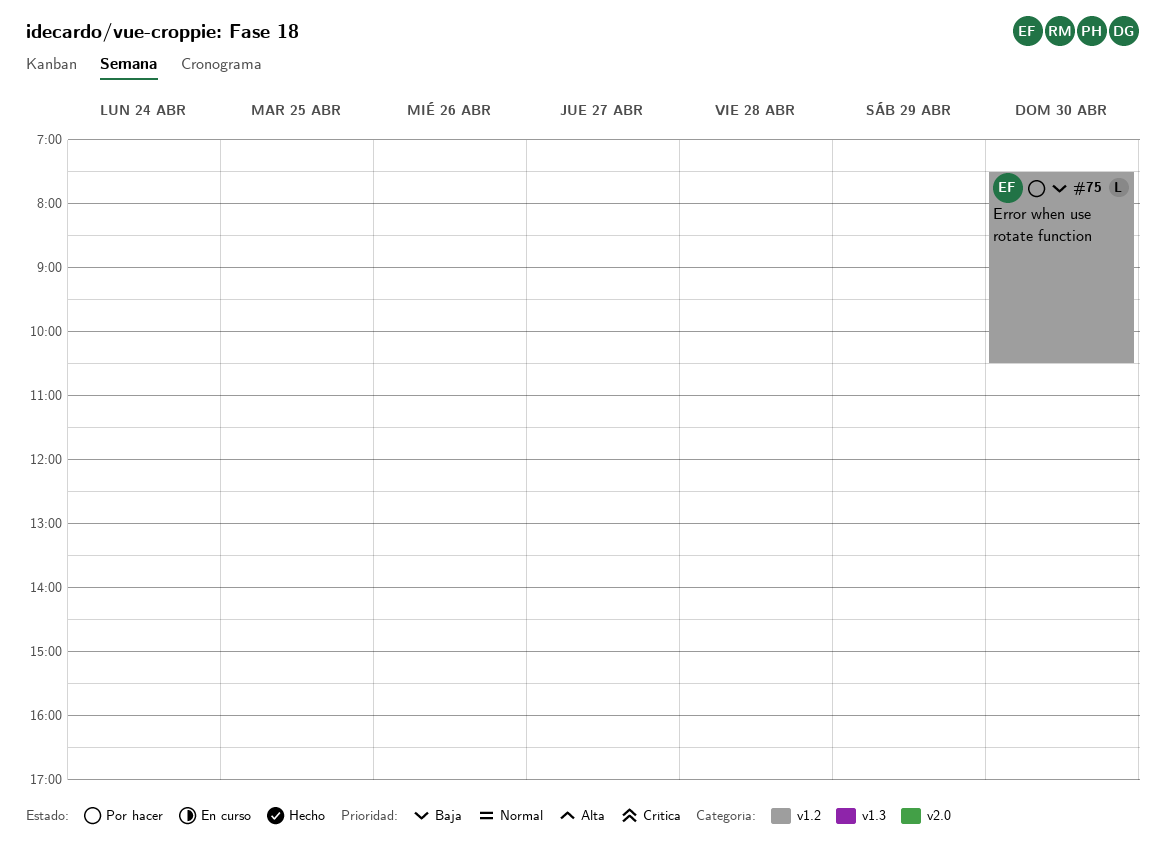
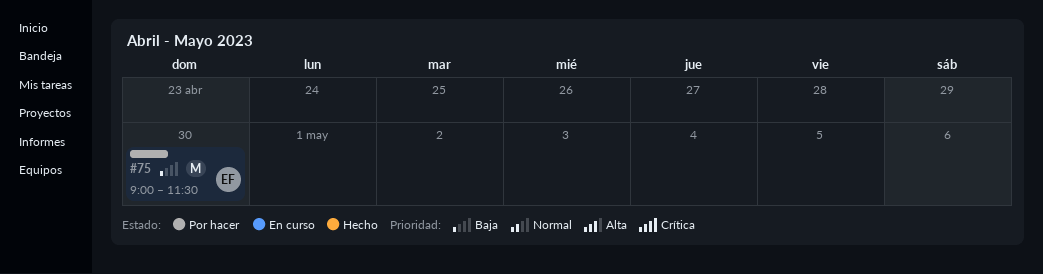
#75, estimate: L -> M
#75, begins: 07:30 -> 09:00
#75, ends: 10:30 -> 11:30

